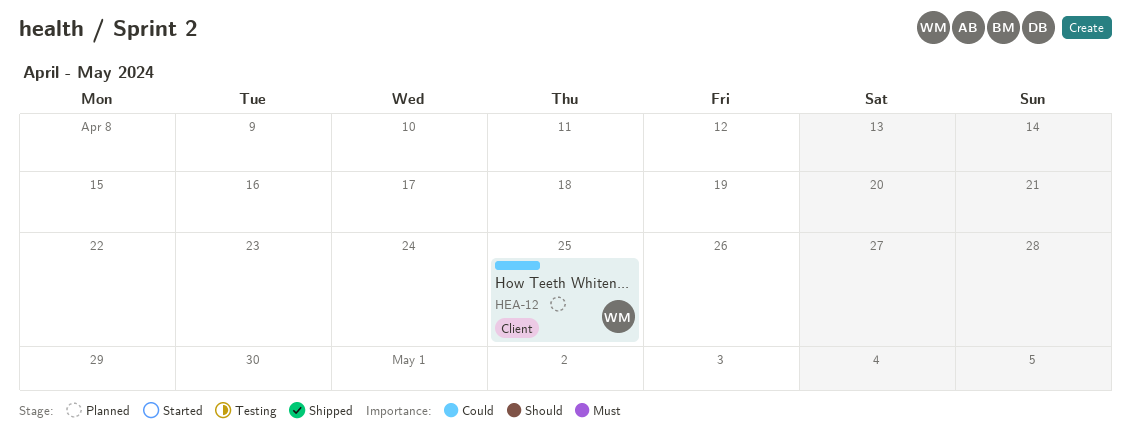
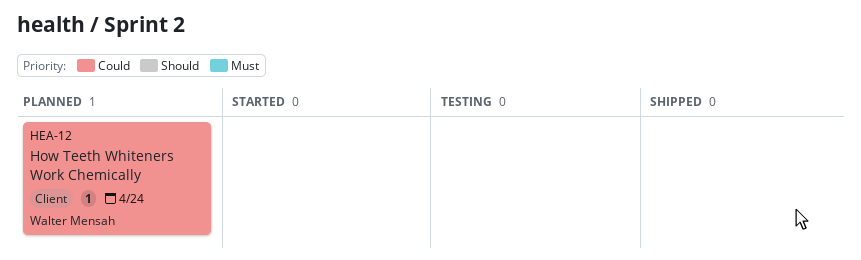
HEA-12, due: Apr 25 -> Apr 24

